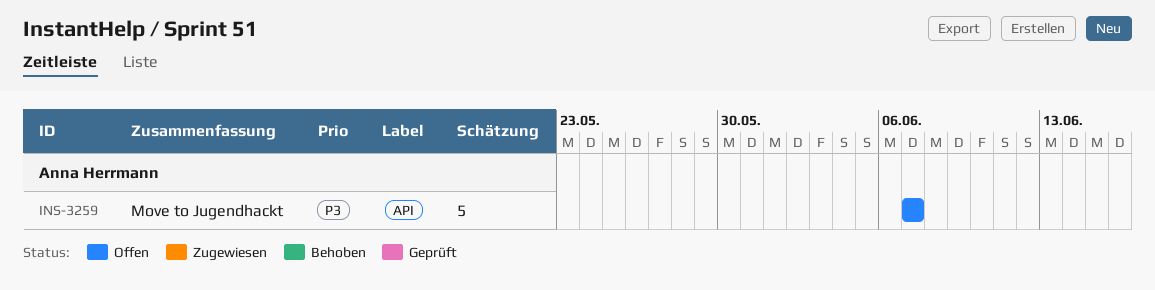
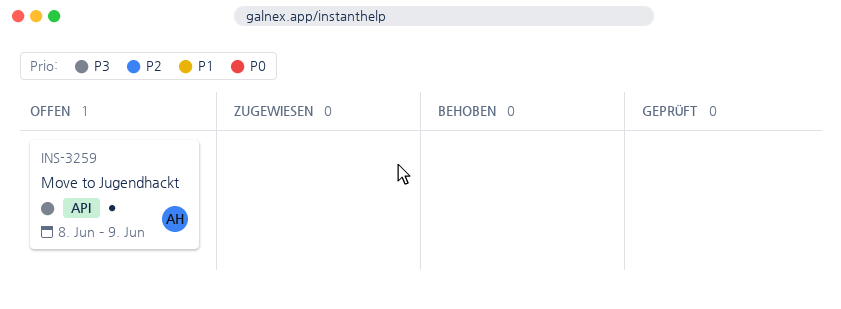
INS-3259, estimate: 5 -> 1
INS-3259, start: Jun 7 -> Jun 8
INS-3259, due: Jun 7 -> Jun 9

